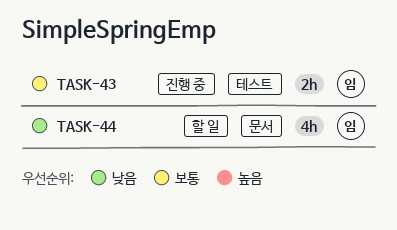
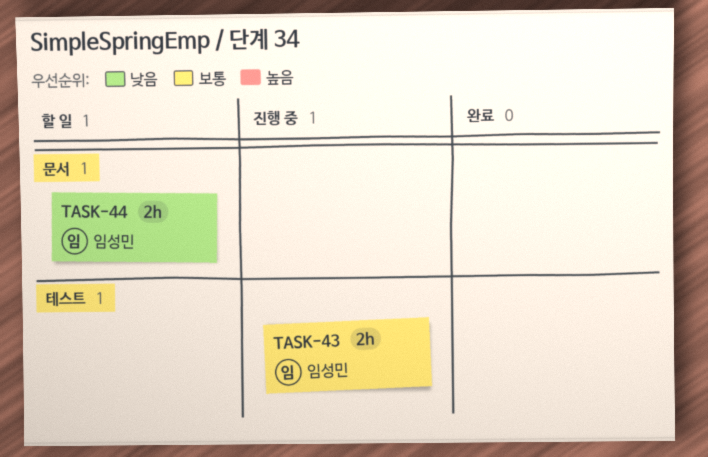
TASK-44, estimate: 4h -> 2h

